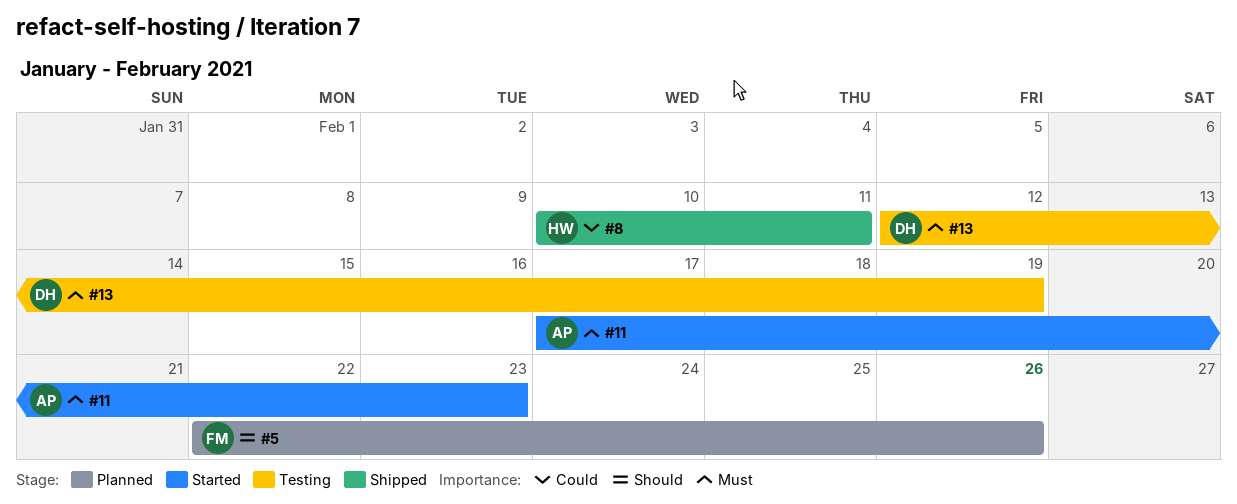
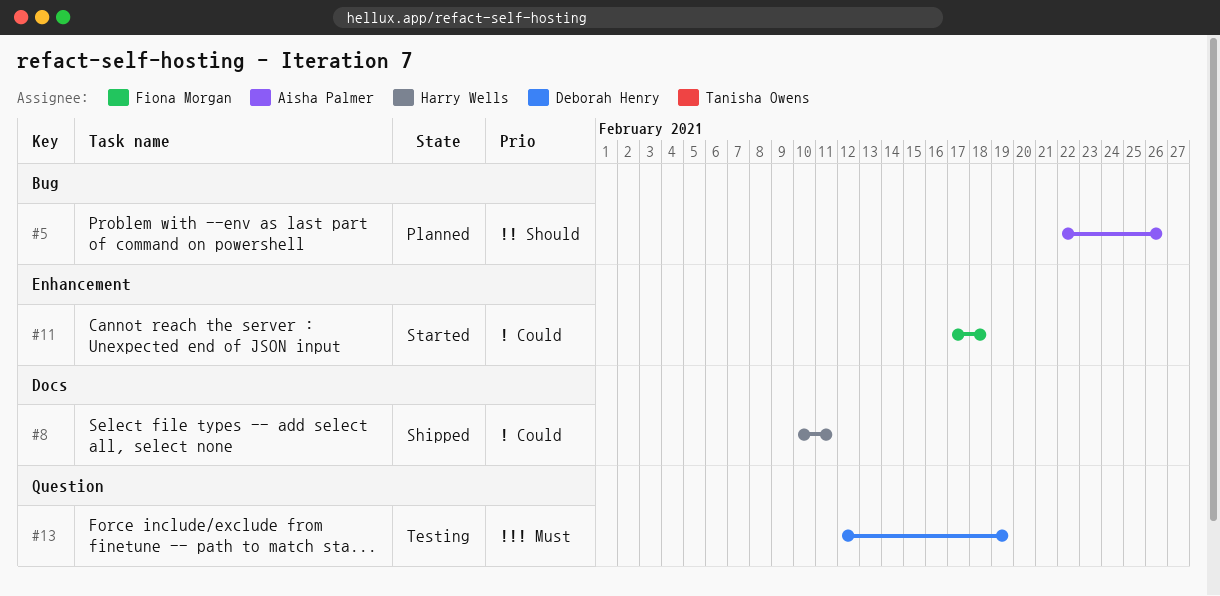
#5, owner: Fiona Morgan -> Aisha Palmer
#11, owner: Aisha Palmer -> Fiona Morgan
#11, priority: Must -> Could
#11, due: Feb 23 -> Feb 18

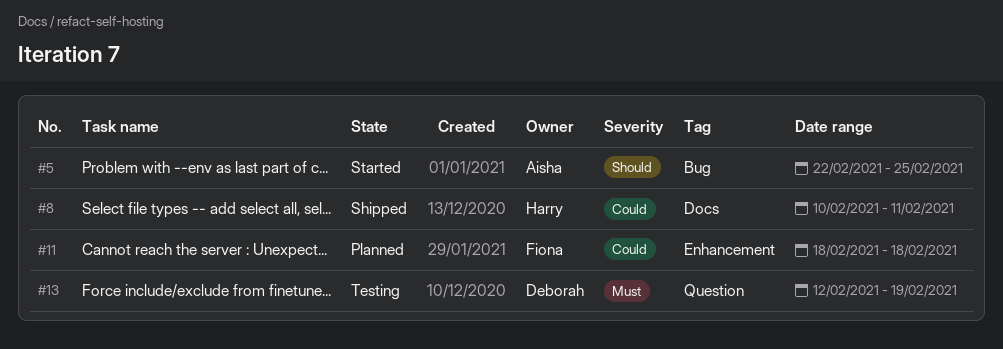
#5, status: Planned -> Started
#5, due: Feb 26 -> Feb 25
#11, status: Started -> Planned
#11, start: Feb 17 -> Feb 18

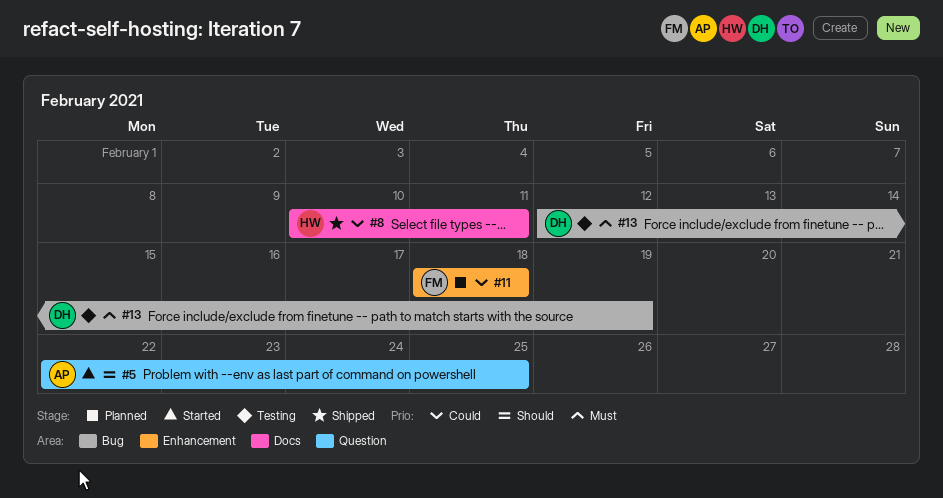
#5, label: Bug -> Question
#13, label: Question -> Bug

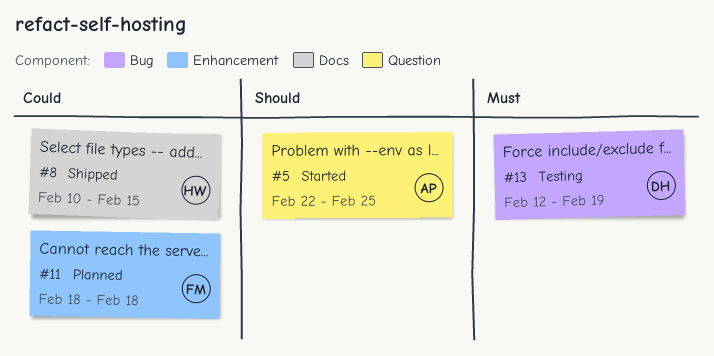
#8, due: Feb 11 -> Feb 15

